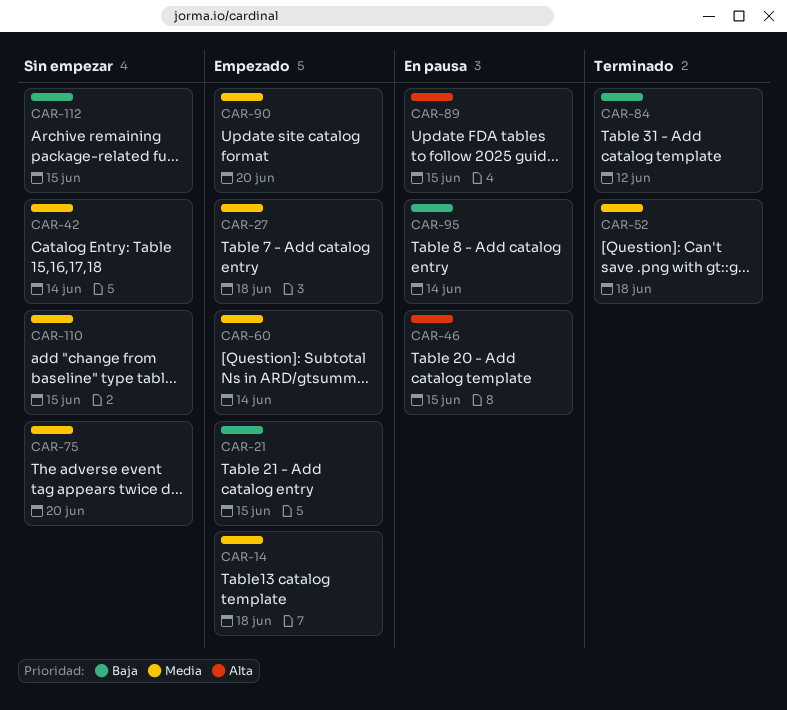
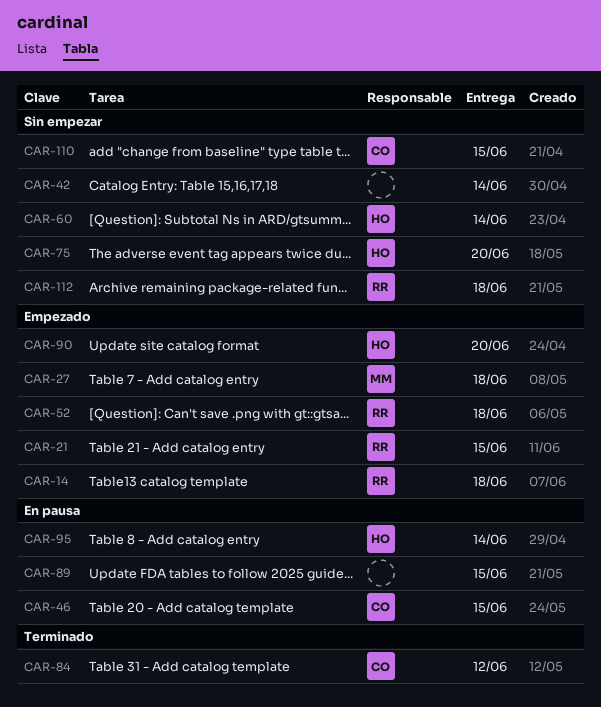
CAR-52, status: Terminado -> Empezado
CAR-60, status: Empezado -> Sin empezar
CAR-112, due: Jun 15 -> Jun 18

